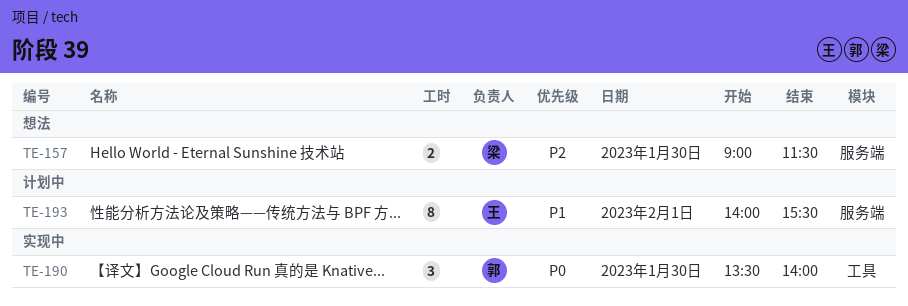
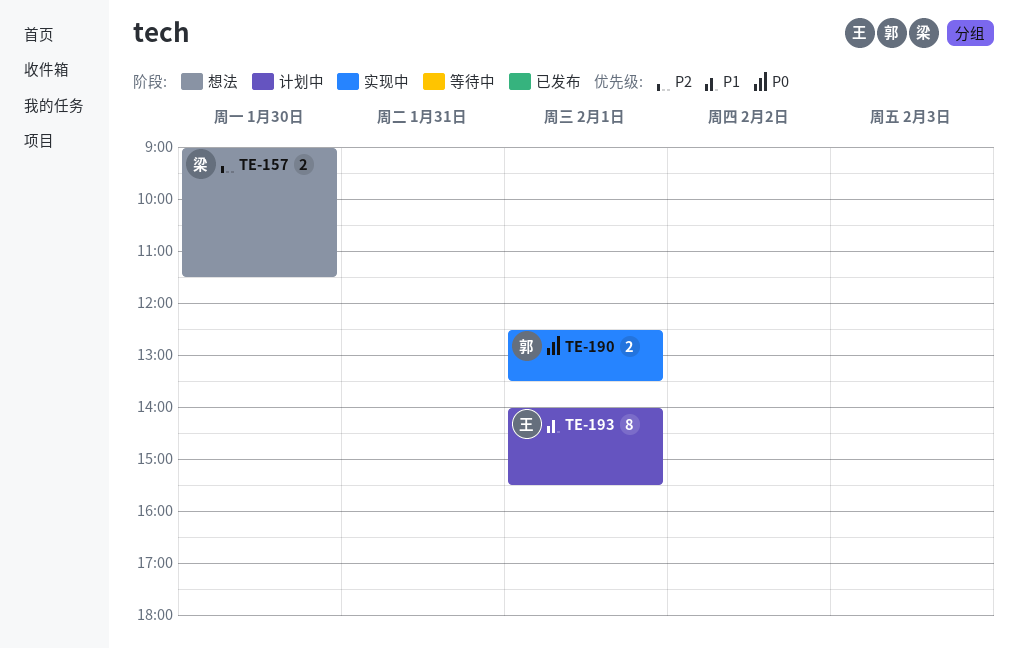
TE-190, estimate: 3 -> 2
TE-190, day: Jan 30 -> Feb 1
TE-190, begins: 13:30 -> 12:30
TE-190, ends: 14:00 -> 13:30

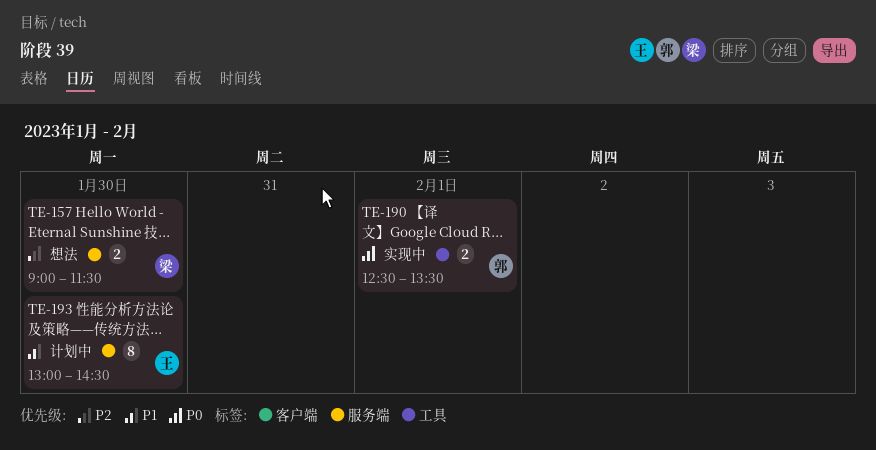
TE-193, day: Feb 1 -> Jan 30
TE-193, begins: 14:00 -> 13:00
TE-193, ends: 15:30 -> 14:30

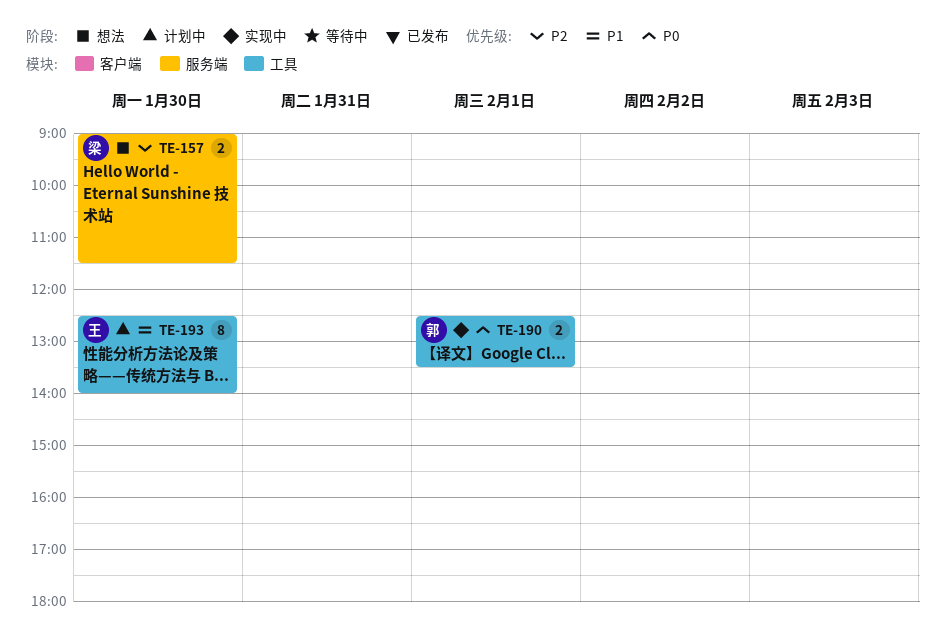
TE-193, label: 服务端 -> 工具
TE-193, begins: 13:00 -> 12:30
TE-193, ends: 14:30 -> 14:00

